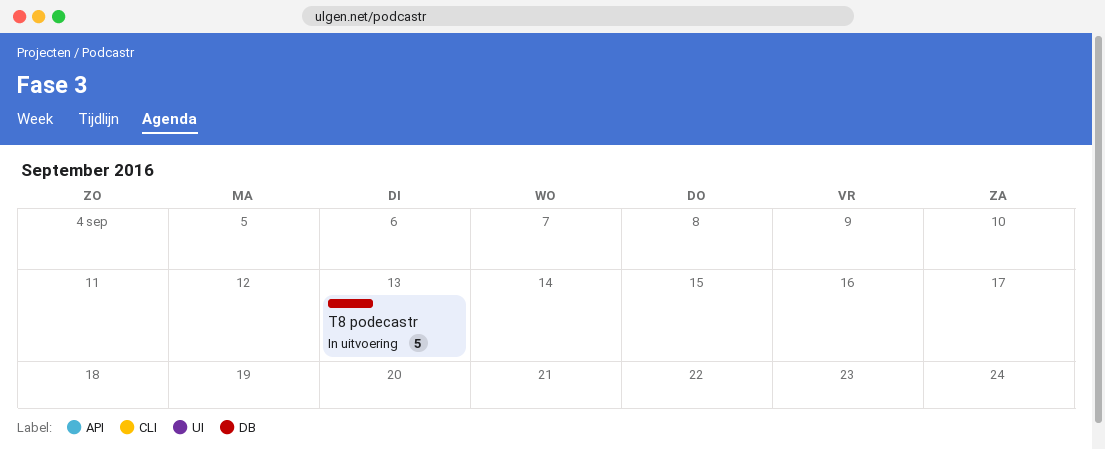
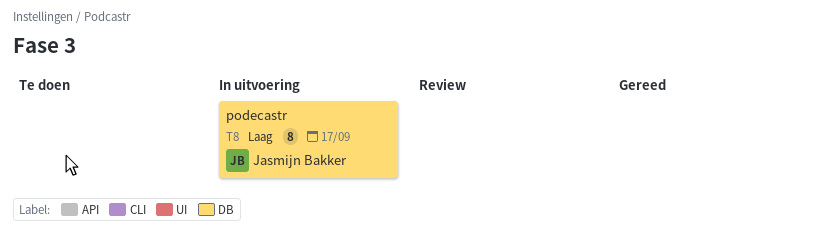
T8, estimate: 5 -> 8
T8, due: Sep 13 -> Sep 17

